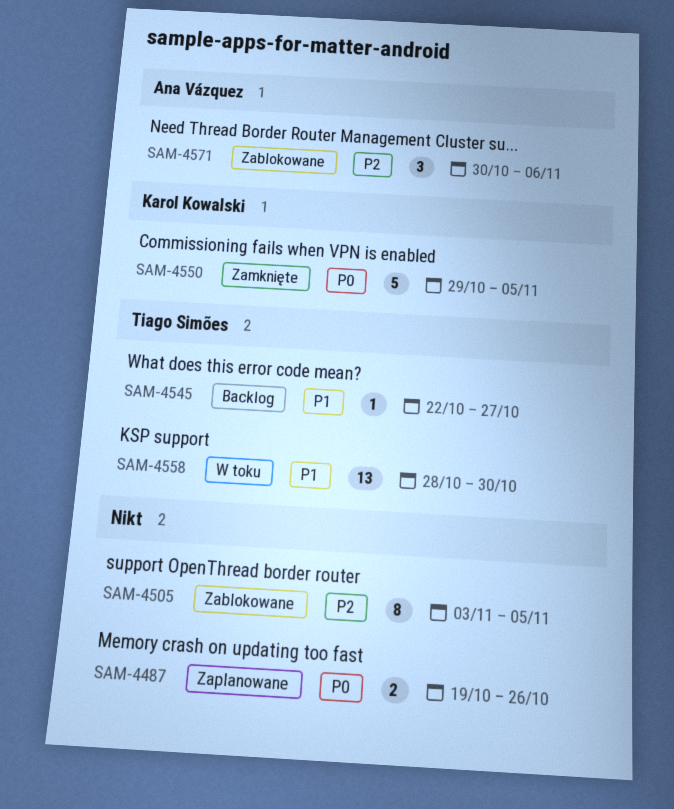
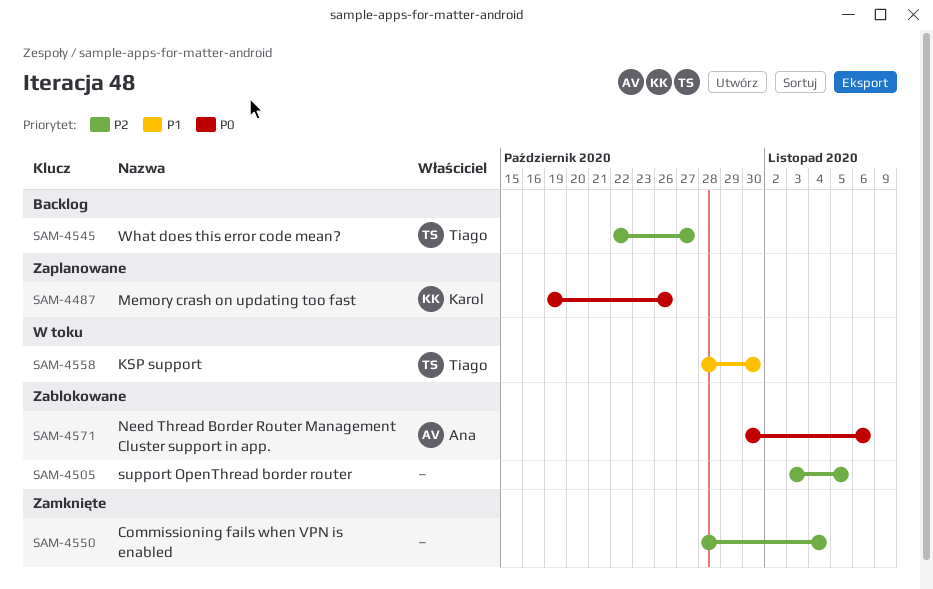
SAM-4487, owner: none -> Karol Kowalski
SAM-4545, priority: P1 -> P2
SAM-4550, owner: Karol Kowalski -> none
SAM-4550, priority: P0 -> P2
SAM-4550, start: Oct 29 -> Oct 28
SAM-4550, due: Nov 5 -> Nov 4
SAM-4571, priority: P2 -> P0

